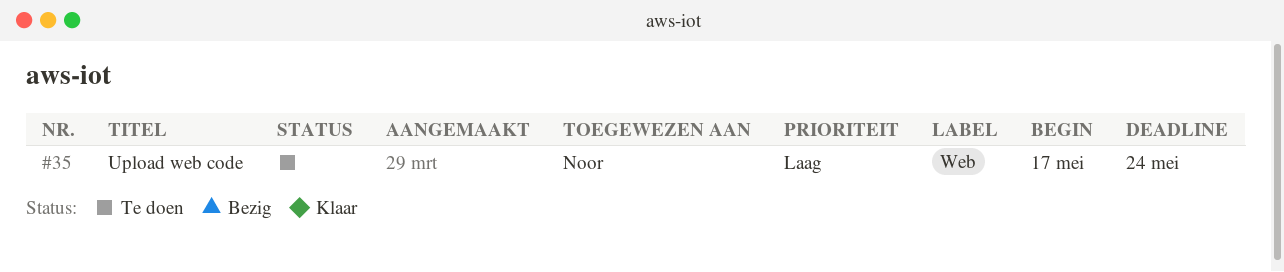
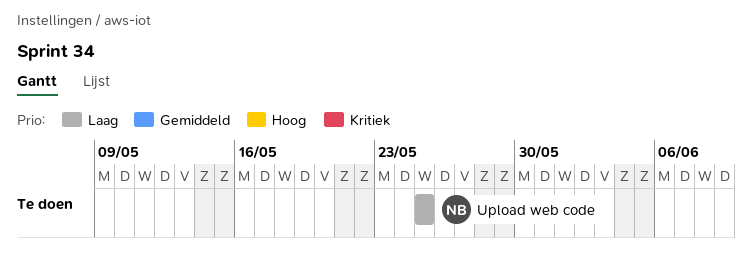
Upload web code, start: May 17 -> May 25
Upload web code, due: May 24 -> May 25

